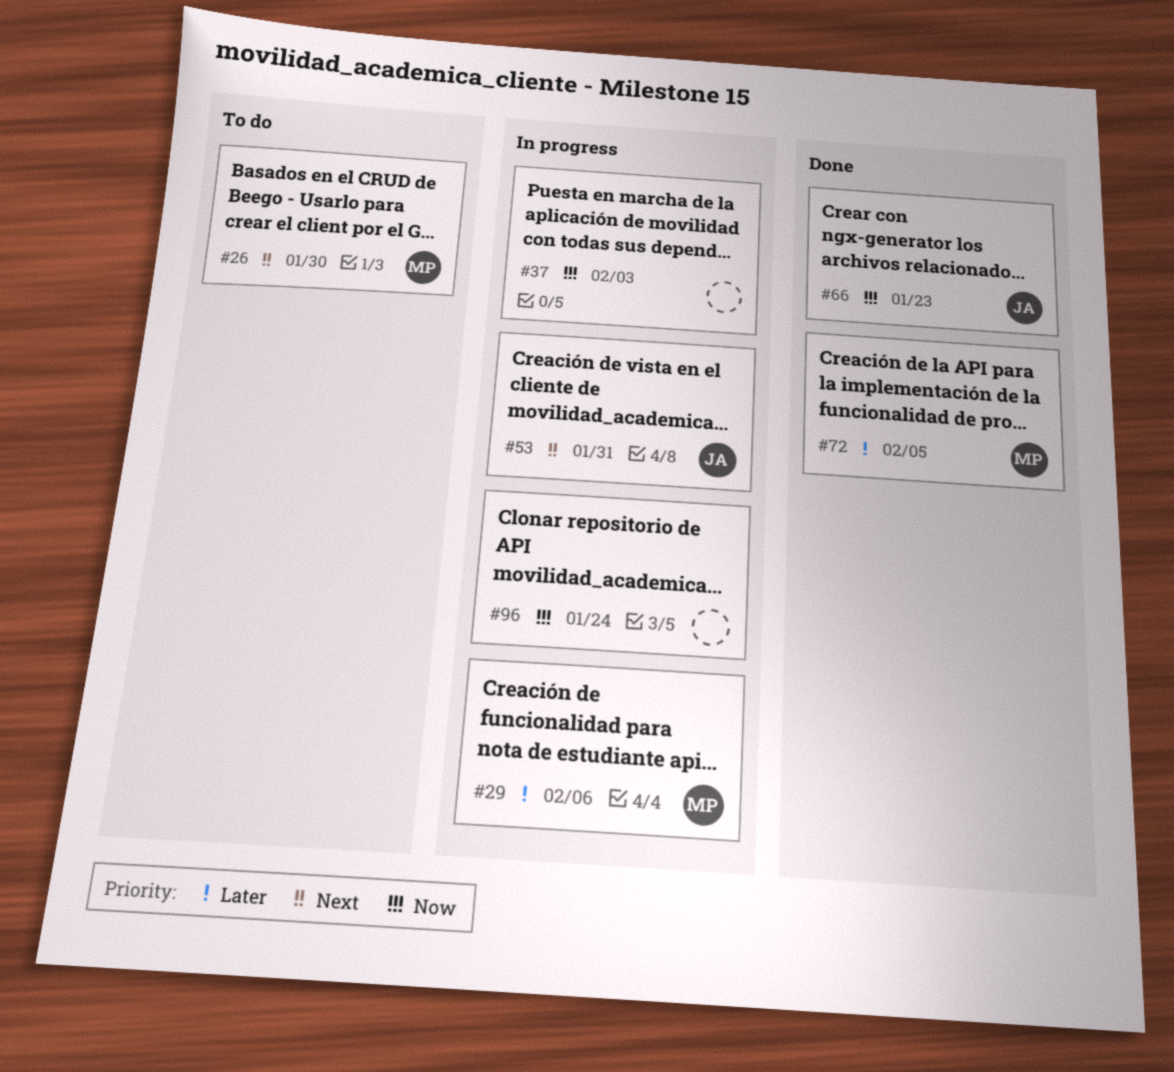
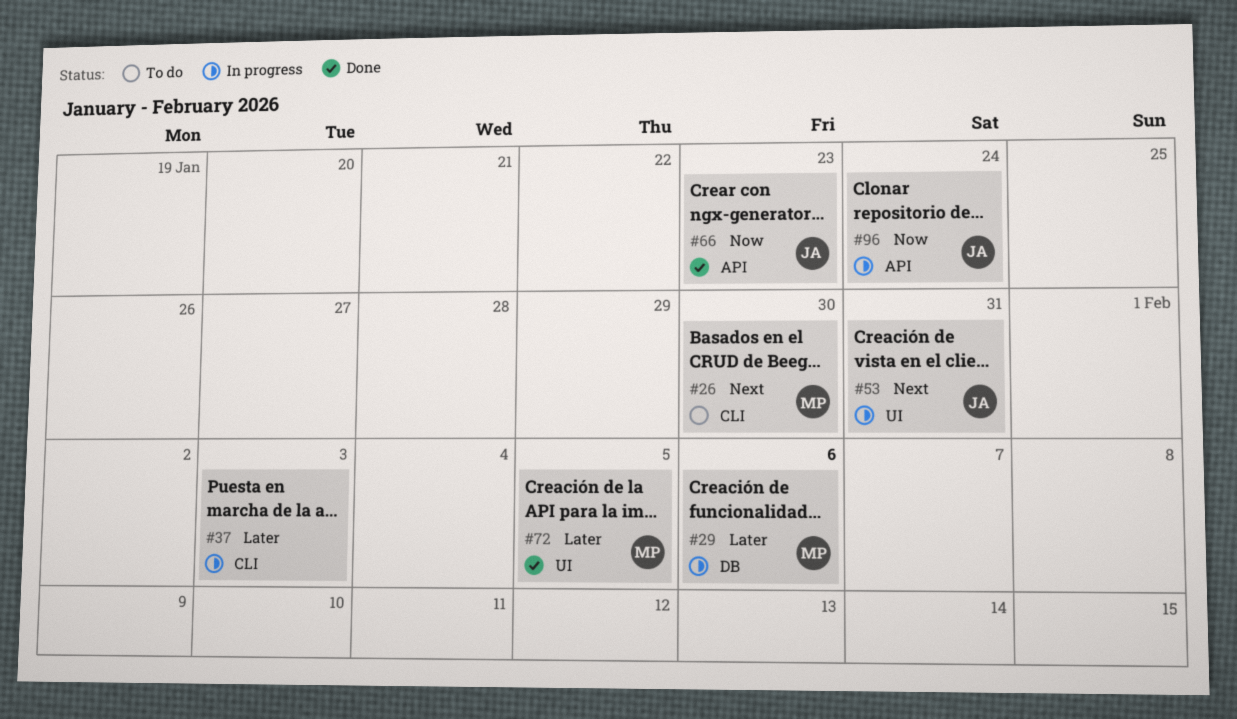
#37, priority: Now -> Later
#96, owner: none -> JA

